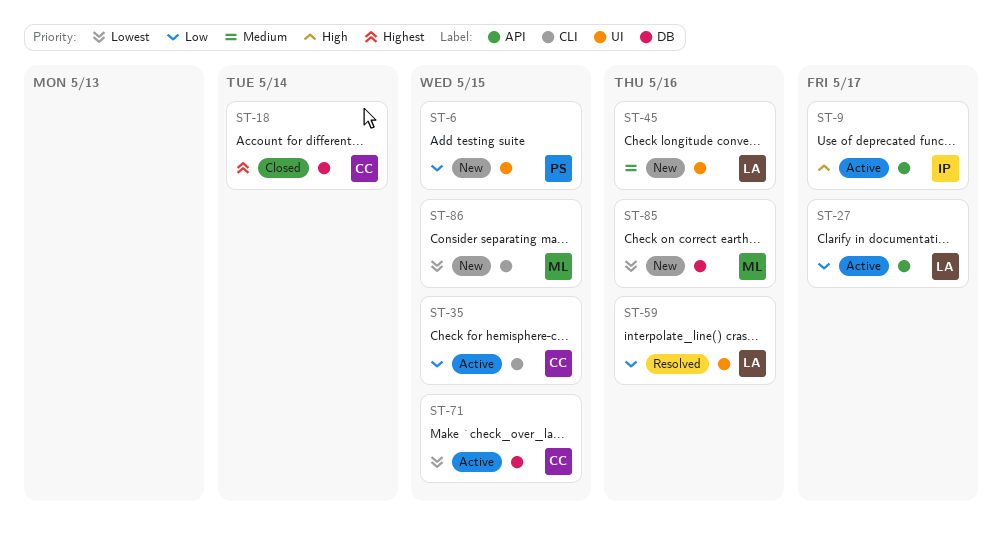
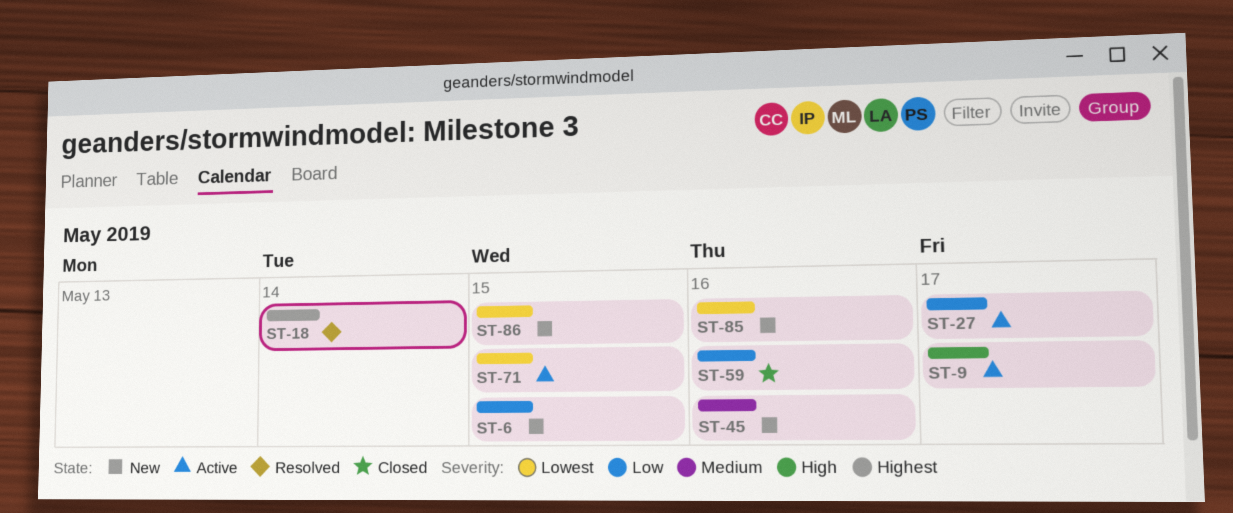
ST-18, status: Closed -> Resolved
ST-35: present -> none
ST-59, status: Resolved -> Closed

